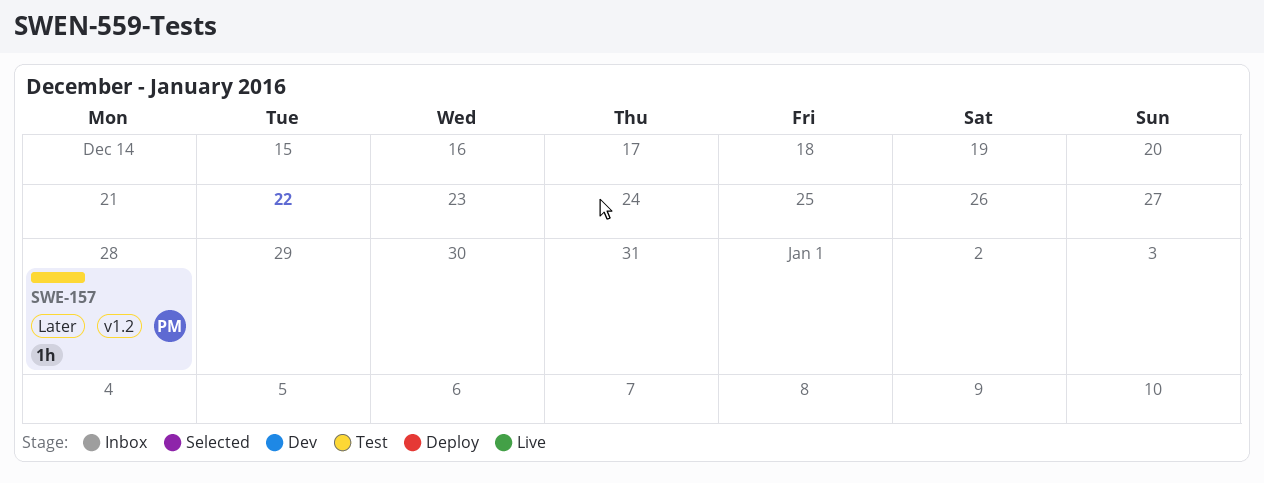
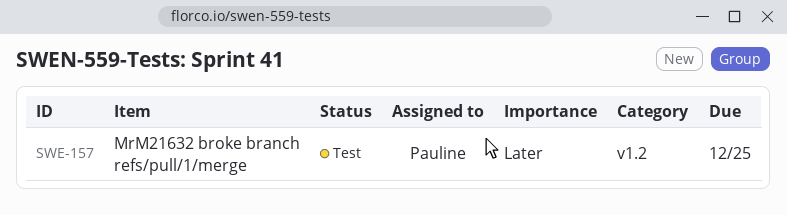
SWE-157, due: Dec 28 -> Dec 25

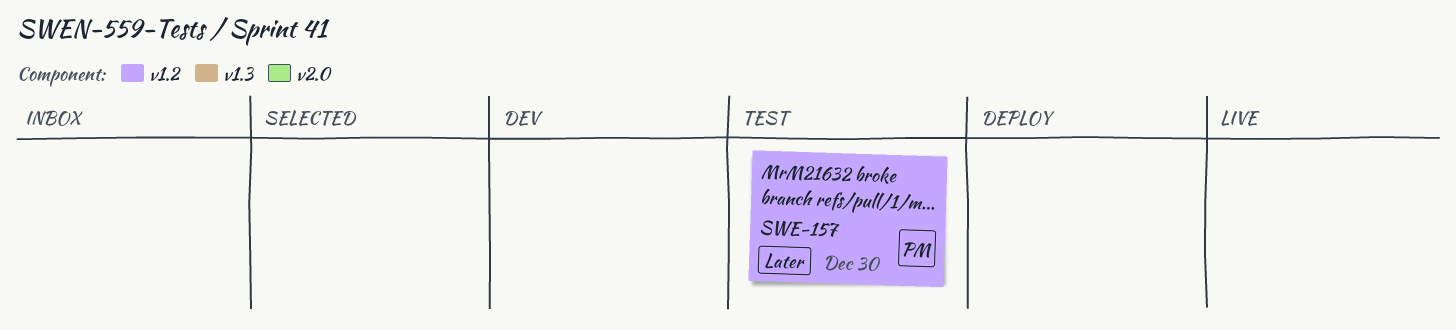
SWE-157, due: Dec 25 -> Dec 30

